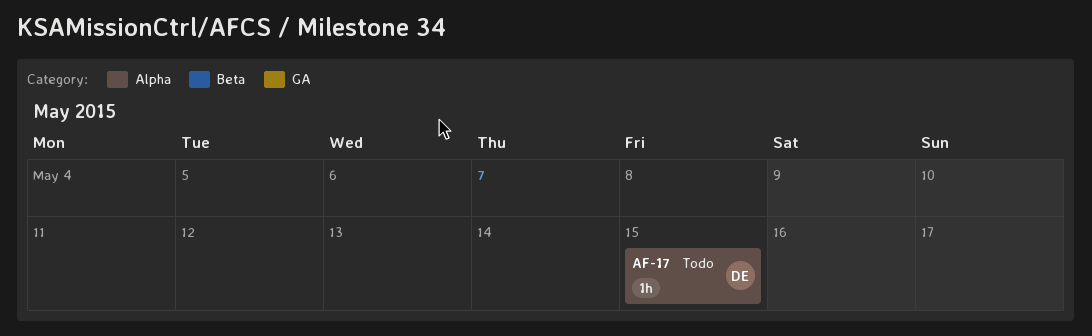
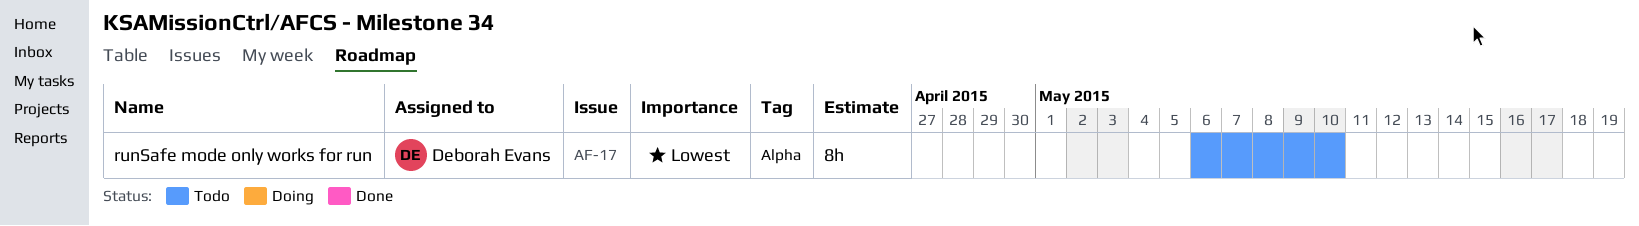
AF-17, estimate: 1h -> 8h
AF-17, due: May 15 -> May 10

